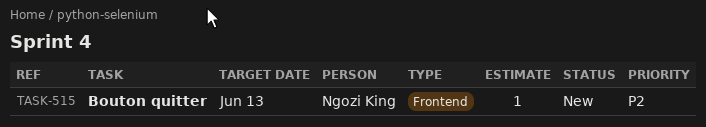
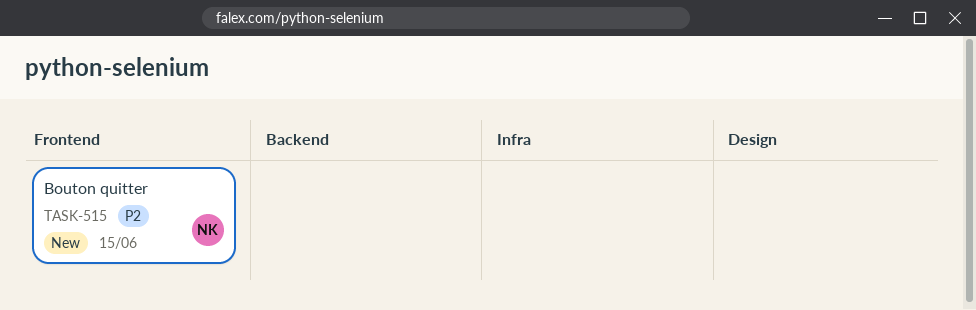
TASK-515, due: Jun 13 -> Jun 15

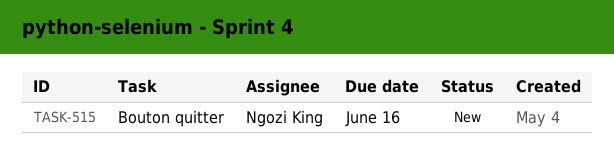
TASK-515, due: Jun 15 -> Jun 16

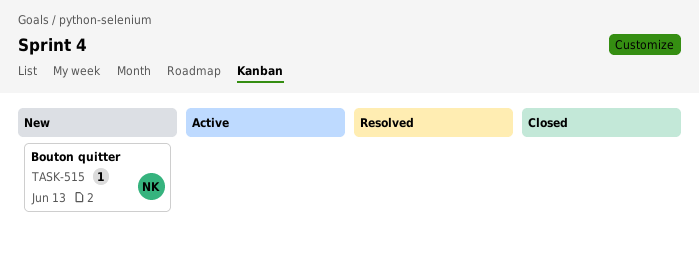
TASK-515, due: Jun 16 -> Jun 13

